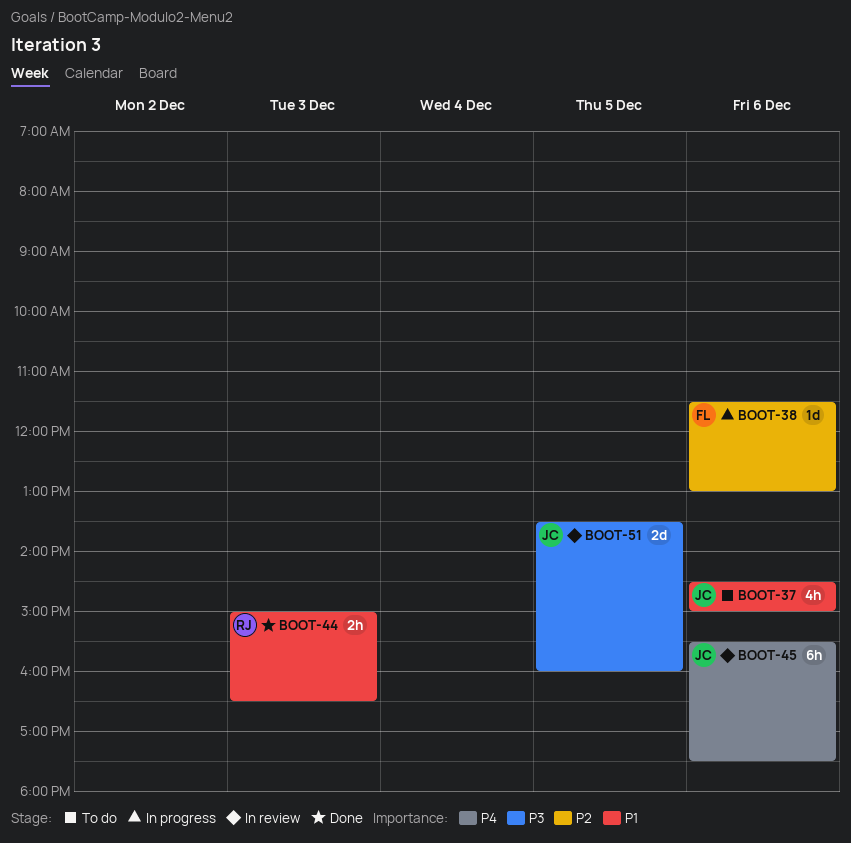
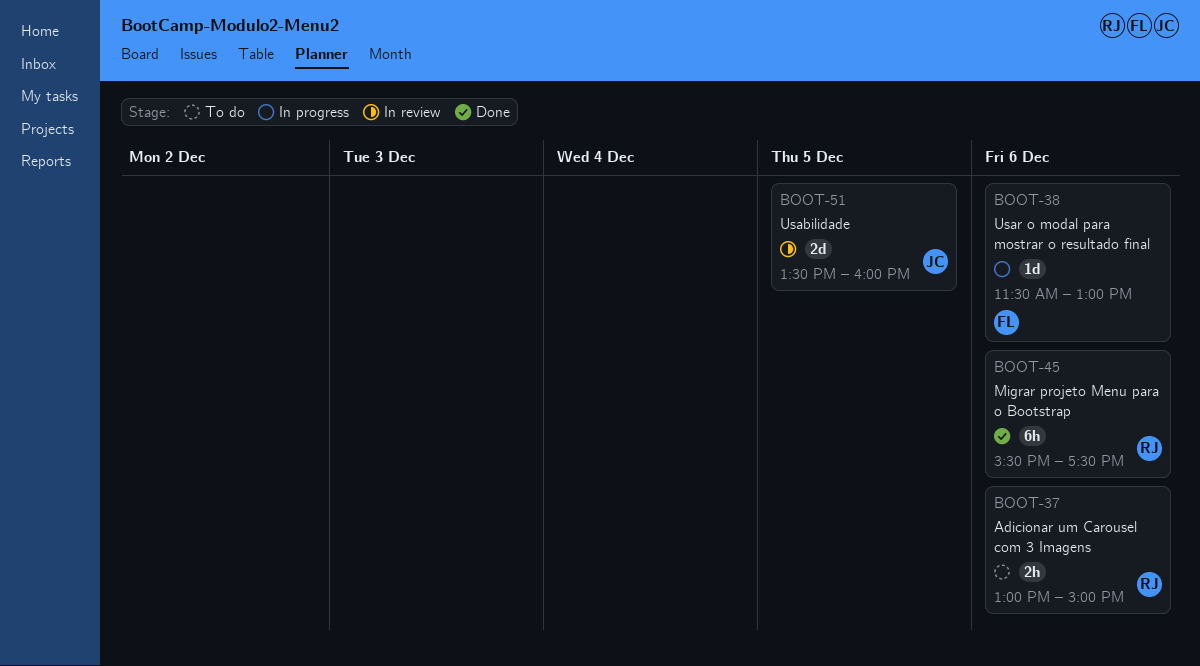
BOOT-37, owner: JC -> RJ
BOOT-37, estimate: 4h -> 2h
BOOT-37, begins: 14:30 -> 13:00
BOOT-44: present -> none
BOOT-45, status: In review -> Done
BOOT-45, owner: JC -> RJ

